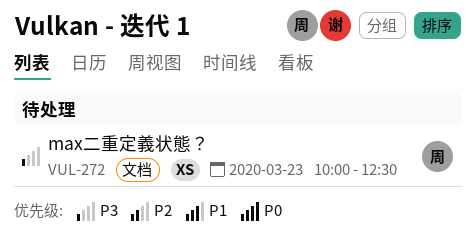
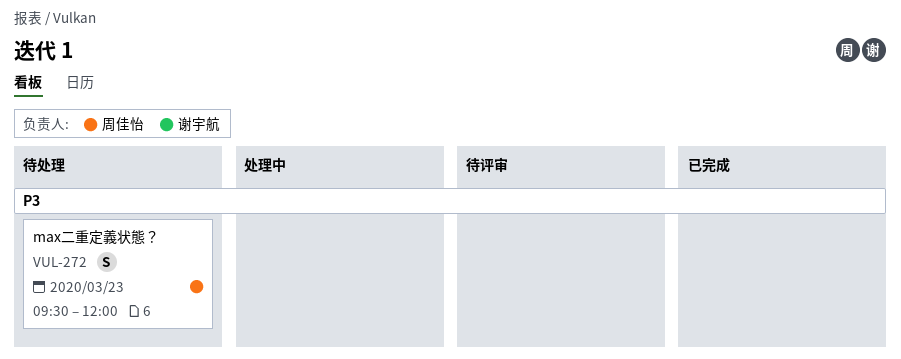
VUL-272, estimate: XS -> S
VUL-272, begins: 10:00 -> 09:30
VUL-272, ends: 12:30 -> 12:00

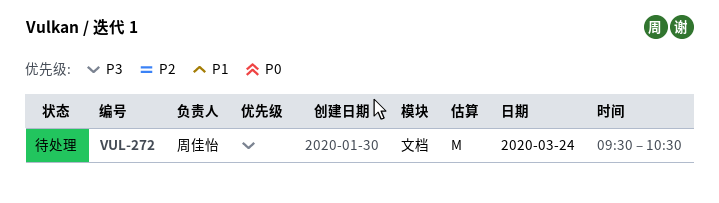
VUL-272, estimate: S -> M
VUL-272, day: Mar 23 -> Mar 24
VUL-272, ends: 12:00 -> 10:30

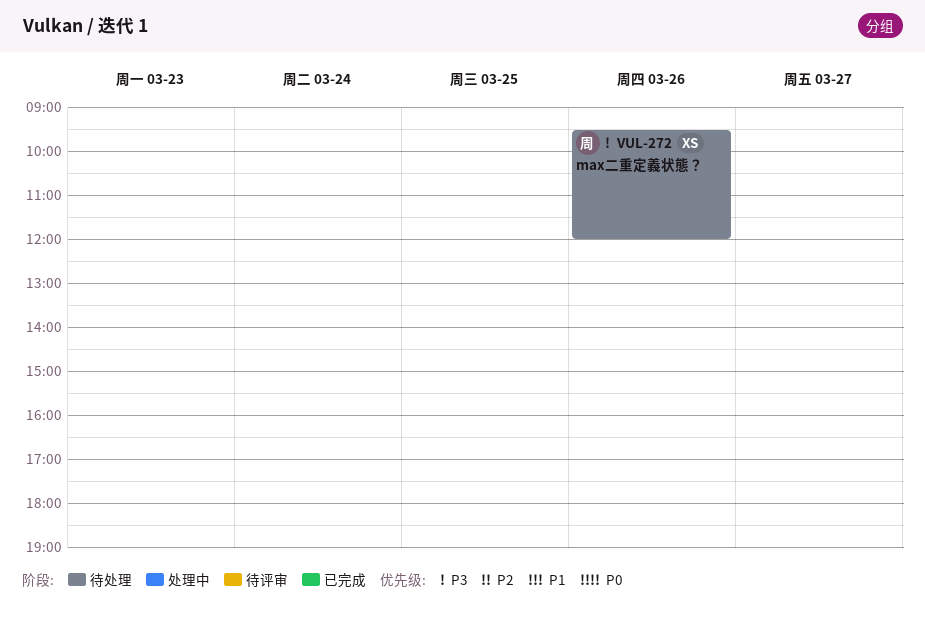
VUL-272, estimate: M -> XS
VUL-272, day: Mar 24 -> Mar 26
VUL-272, ends: 10:30 -> 12:00

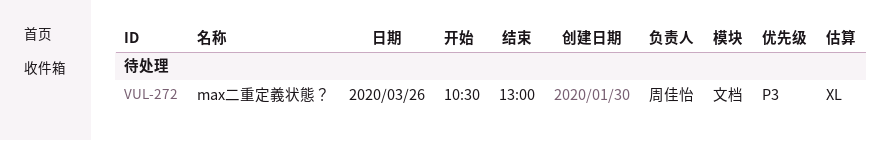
VUL-272, estimate: XS -> XL
VUL-272, begins: 09:30 -> 10:30
VUL-272, ends: 12:00 -> 13:00

